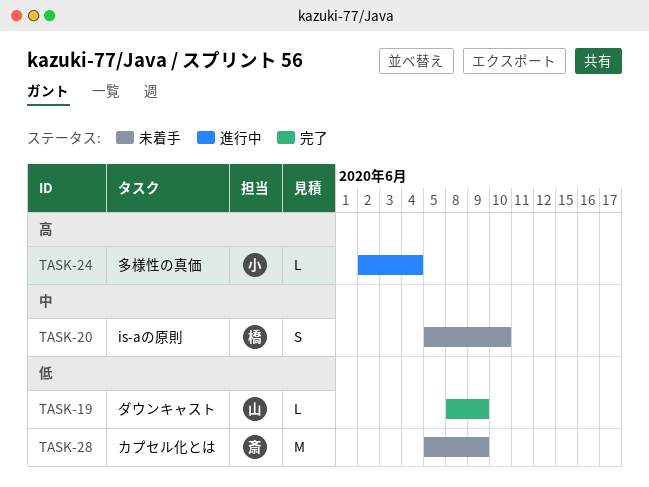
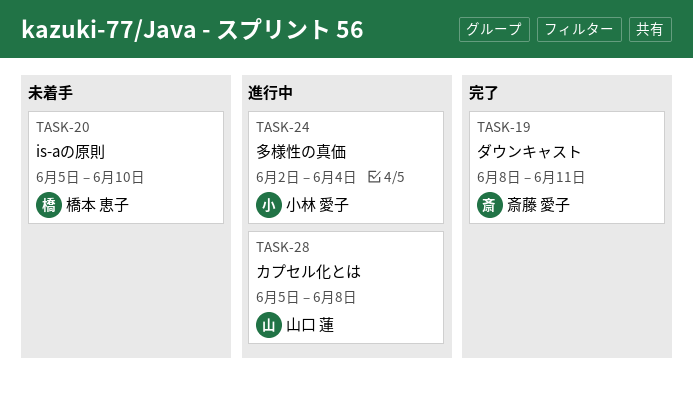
TASK-19, owner: 山口 蓮 -> 斎藤 愛子
TASK-19, due: Jun 9 -> Jun 11
TASK-28, status: 未着手 -> 進行中
TASK-28, owner: 斎藤 愛子 -> 山口 蓮
TASK-28, due: Jun 9 -> Jun 8

